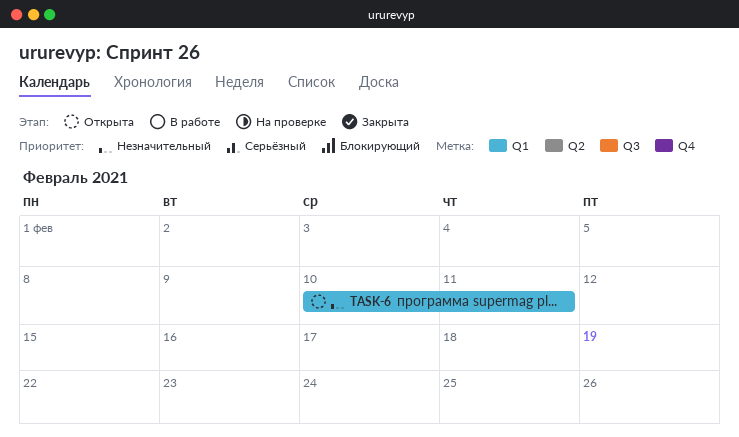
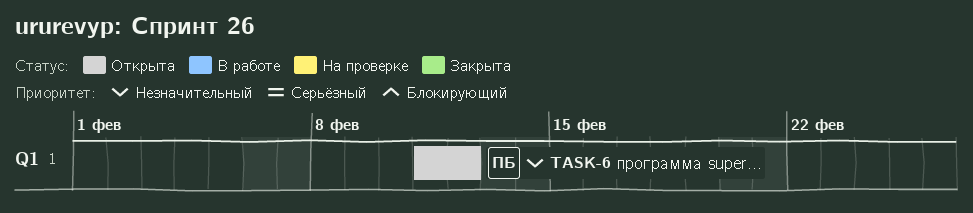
TASK-6, start: Feb 10 -> Feb 11
TASK-6, due: Feb 11 -> Feb 12

